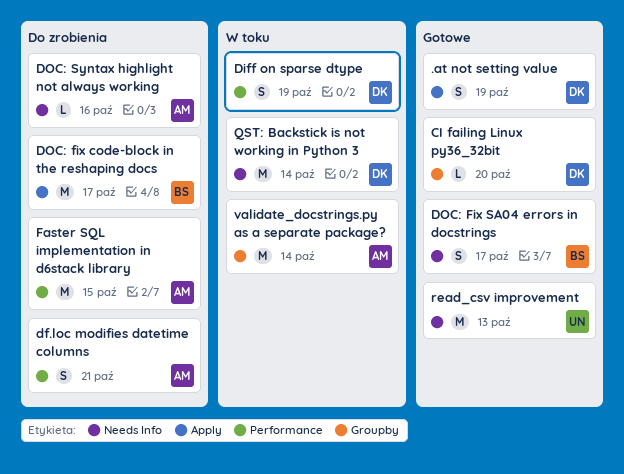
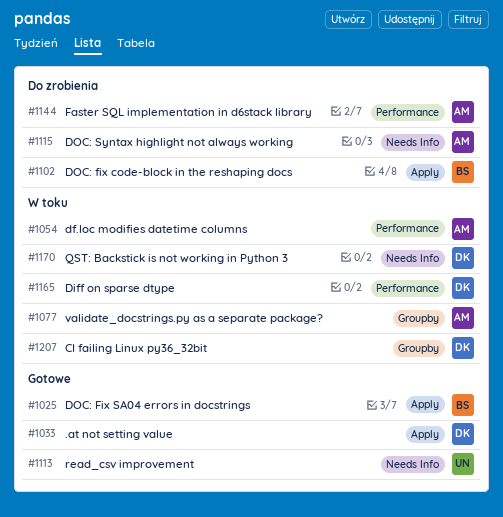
CI failing Linux py36_32bit, status: Gotowe -> W toku
df.loc modifies datetime columns, status: Do zrobienia -> W toku
DOC: Fix SA04 errors in docstrings, label: Needs Info -> Apply

